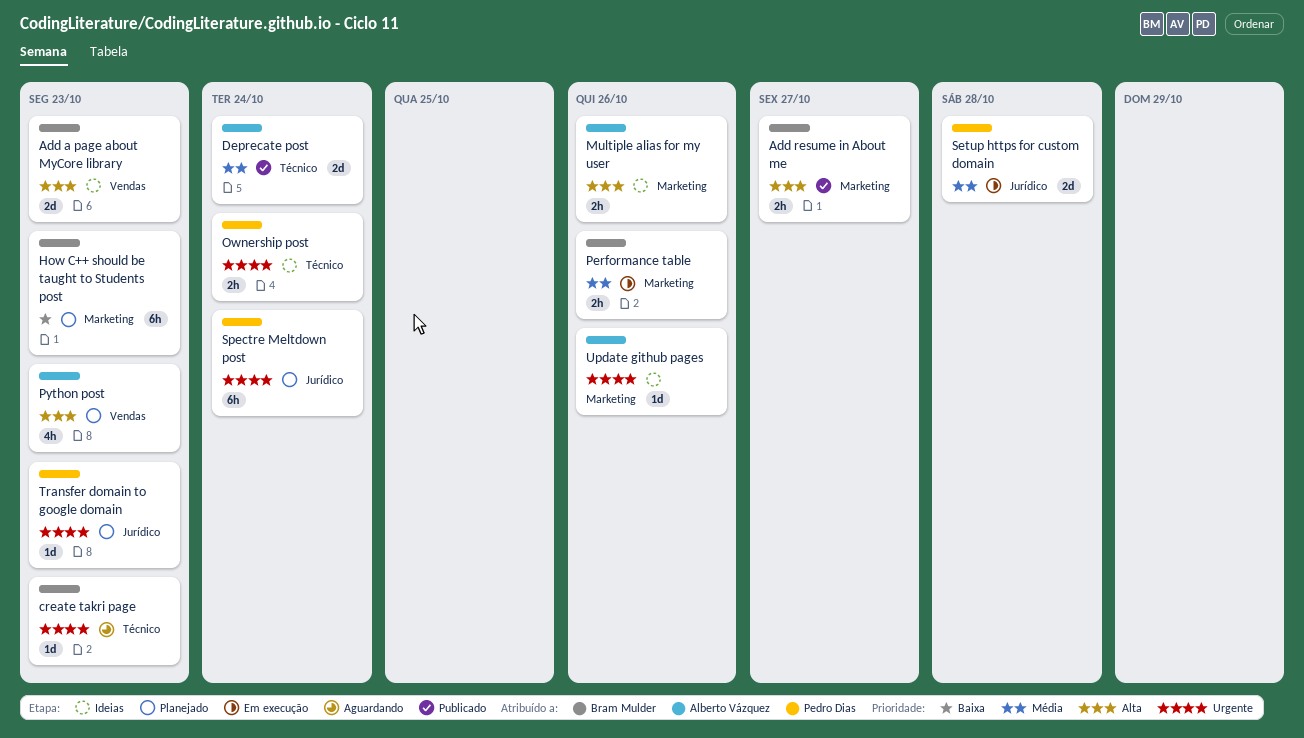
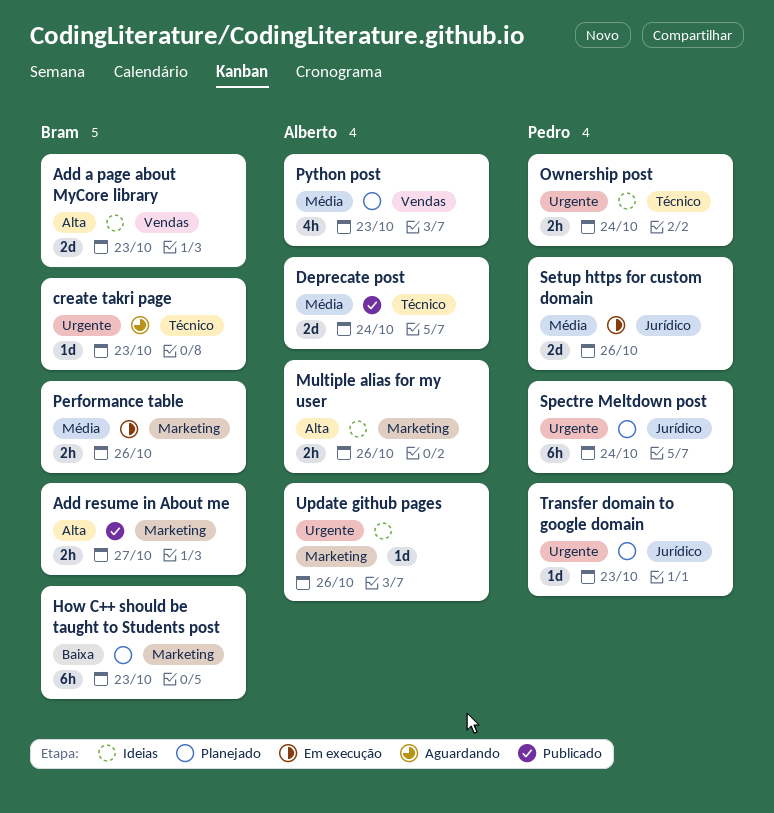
Python post, priority: Alta -> Média
Setup https for custom domain, due: Oct 28 -> Oct 26

